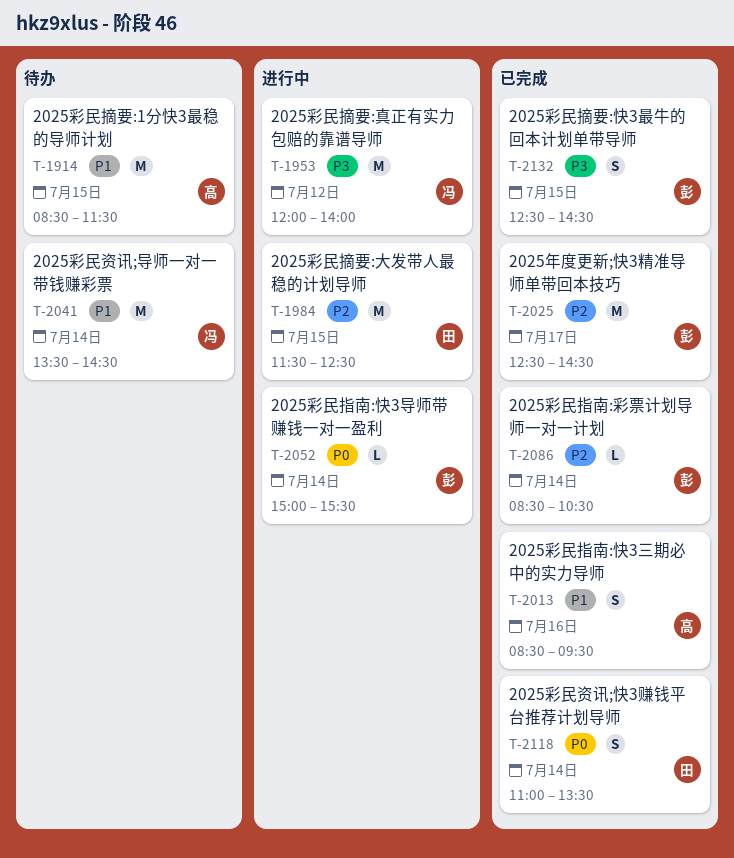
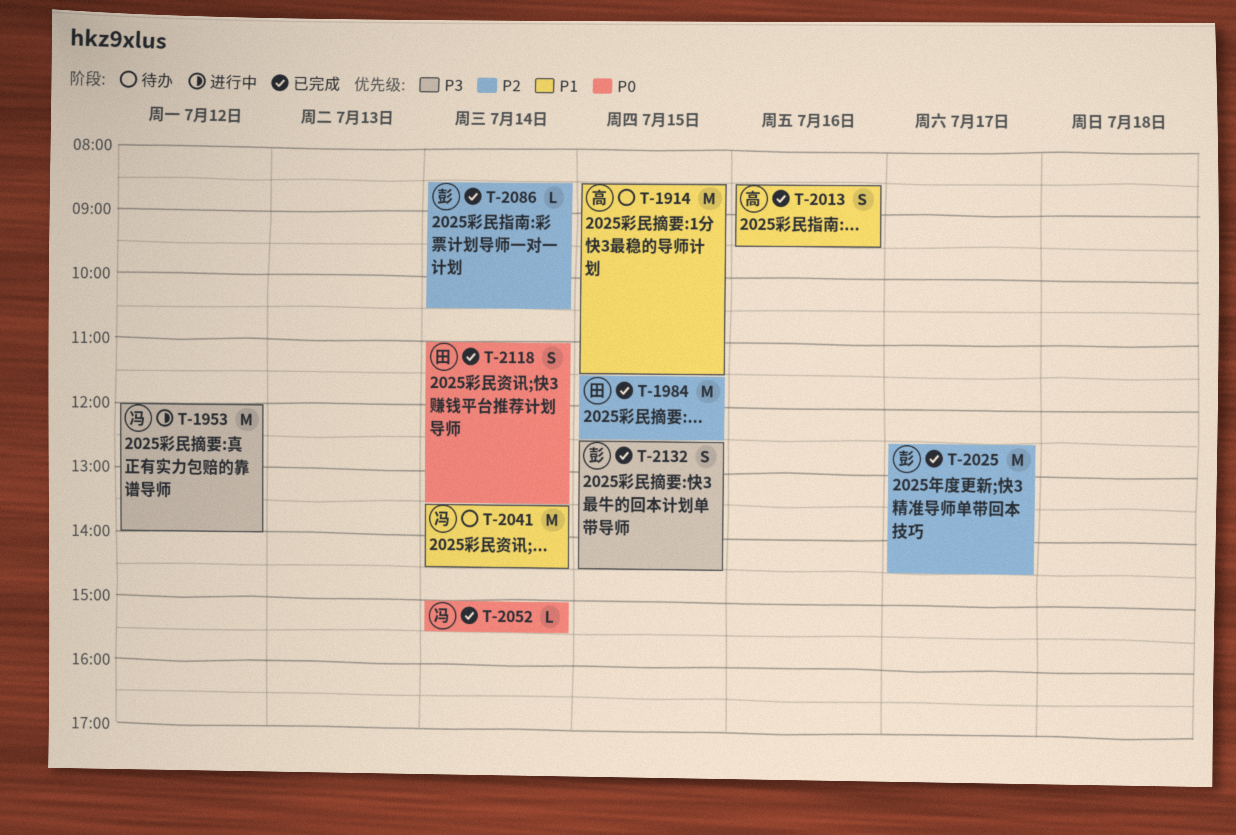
T-1984, status: 进行中 -> 已完成
T-2052, status: 进行中 -> 已完成
T-2052, owner: 彭 -> 冯

